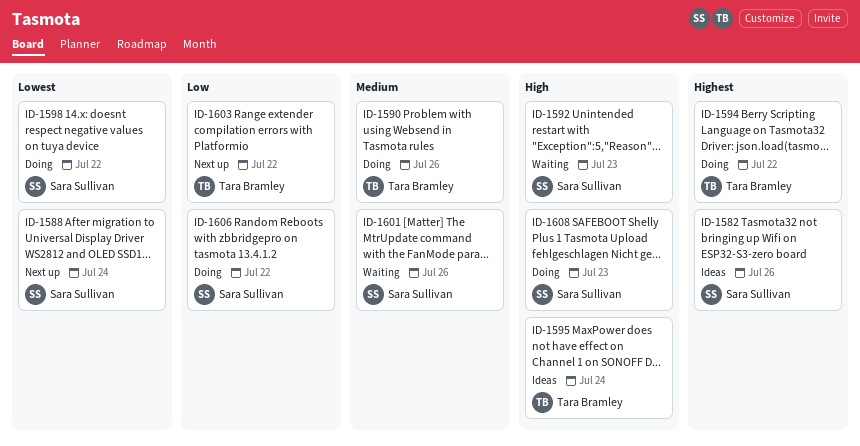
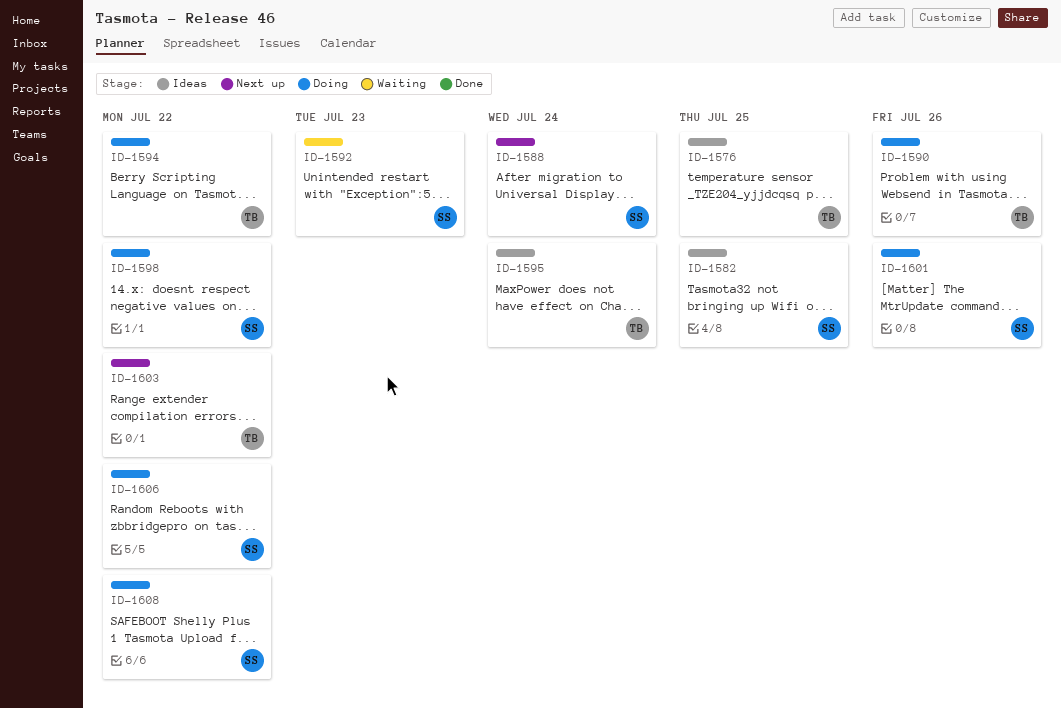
ID-1576: none -> present
ID-1582, day: Jul 26 -> Jul 25
ID-1601, status: Waiting -> Doing
ID-1608, day: Jul 23 -> Jul 22

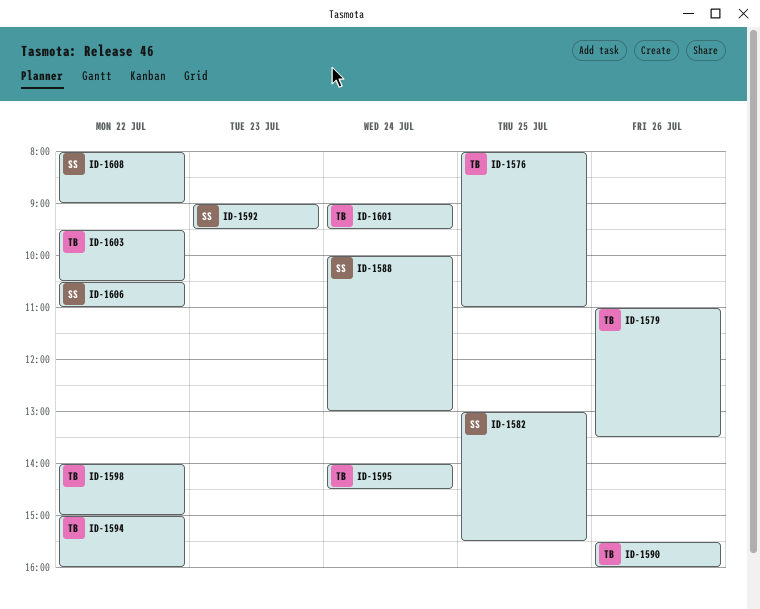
ID-1579: none -> present
ID-1598, owner: SS -> TB
ID-1601, owner: SS -> TB
ID-1601, day: Jul 26 -> Jul 24

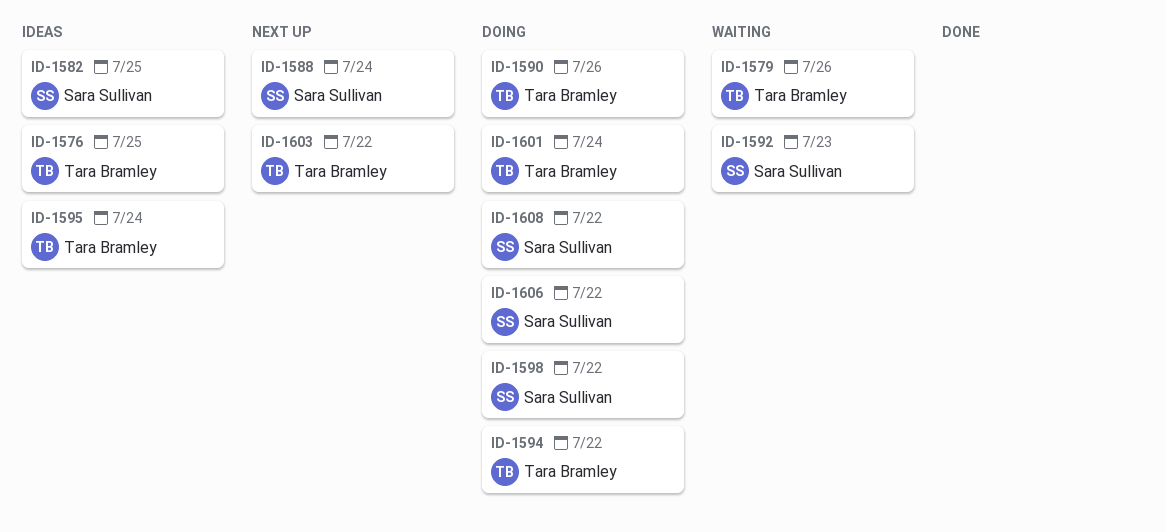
ID-1598, owner: Tara Bramley -> Sara Sullivan

